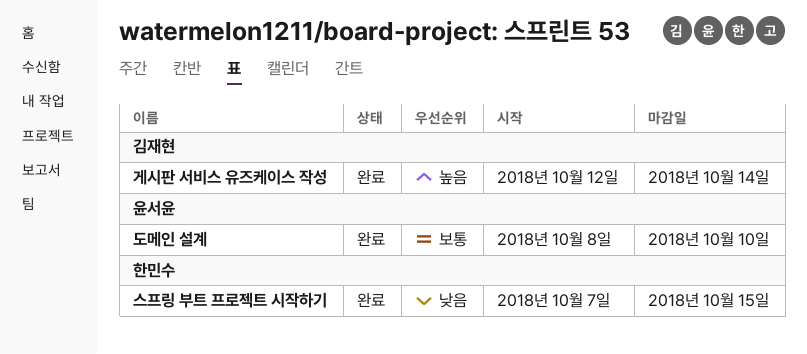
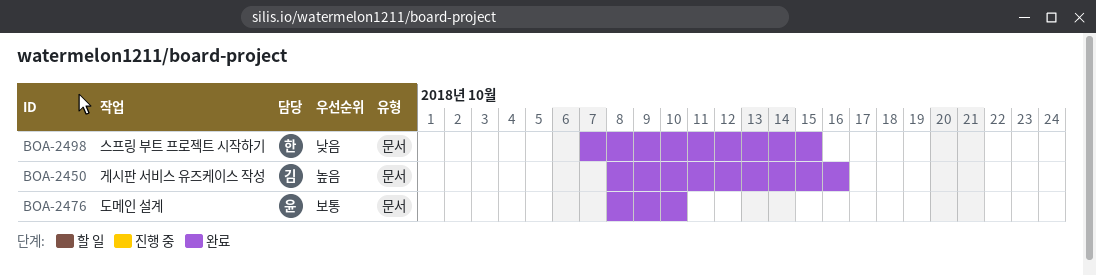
게시판 서비스 유즈케이스 작성, start: Oct 12 -> Oct 8
게시판 서비스 유즈케이스 작성, due: Oct 14 -> Oct 16

